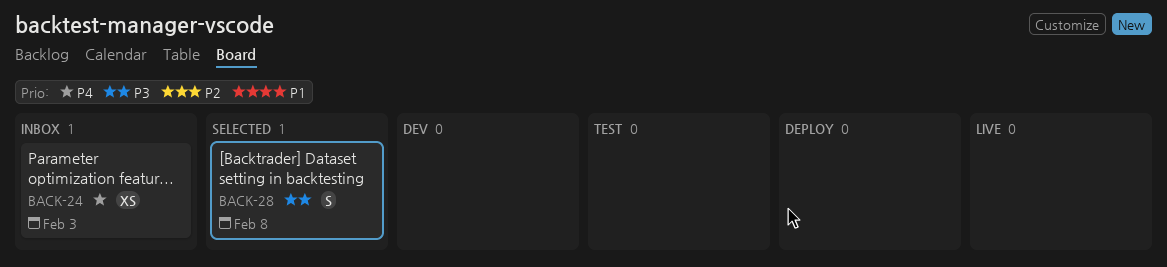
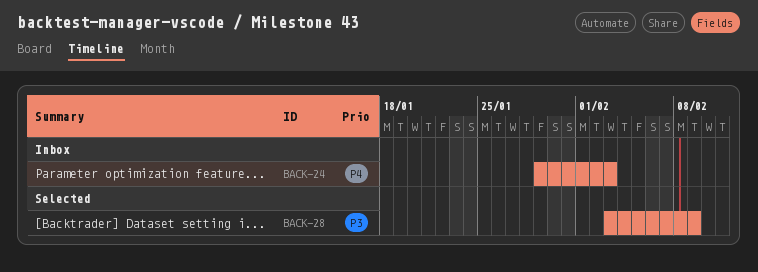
BACK-28, due: Feb 8 -> Feb 9

